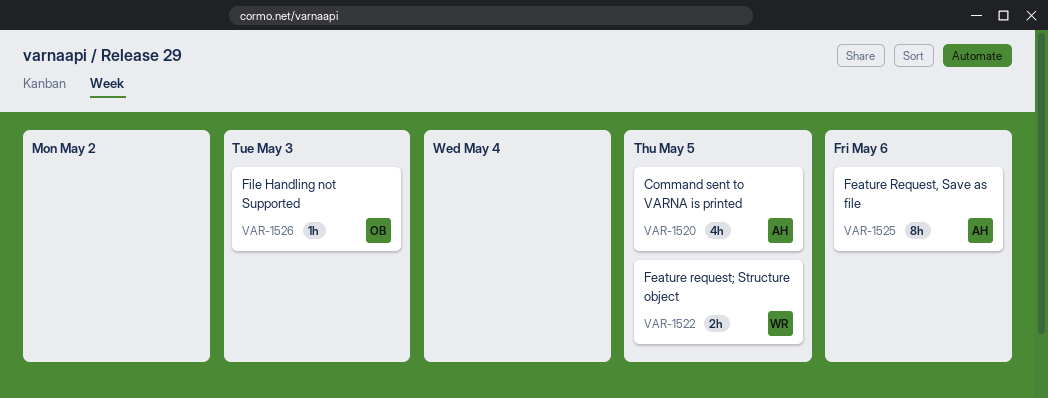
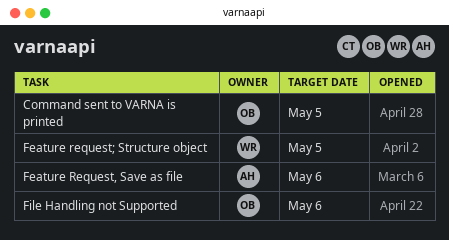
Command sent to VARNA is printed, owner: AH -> OB
File Handling not Supported, due: May 3 -> May 6

